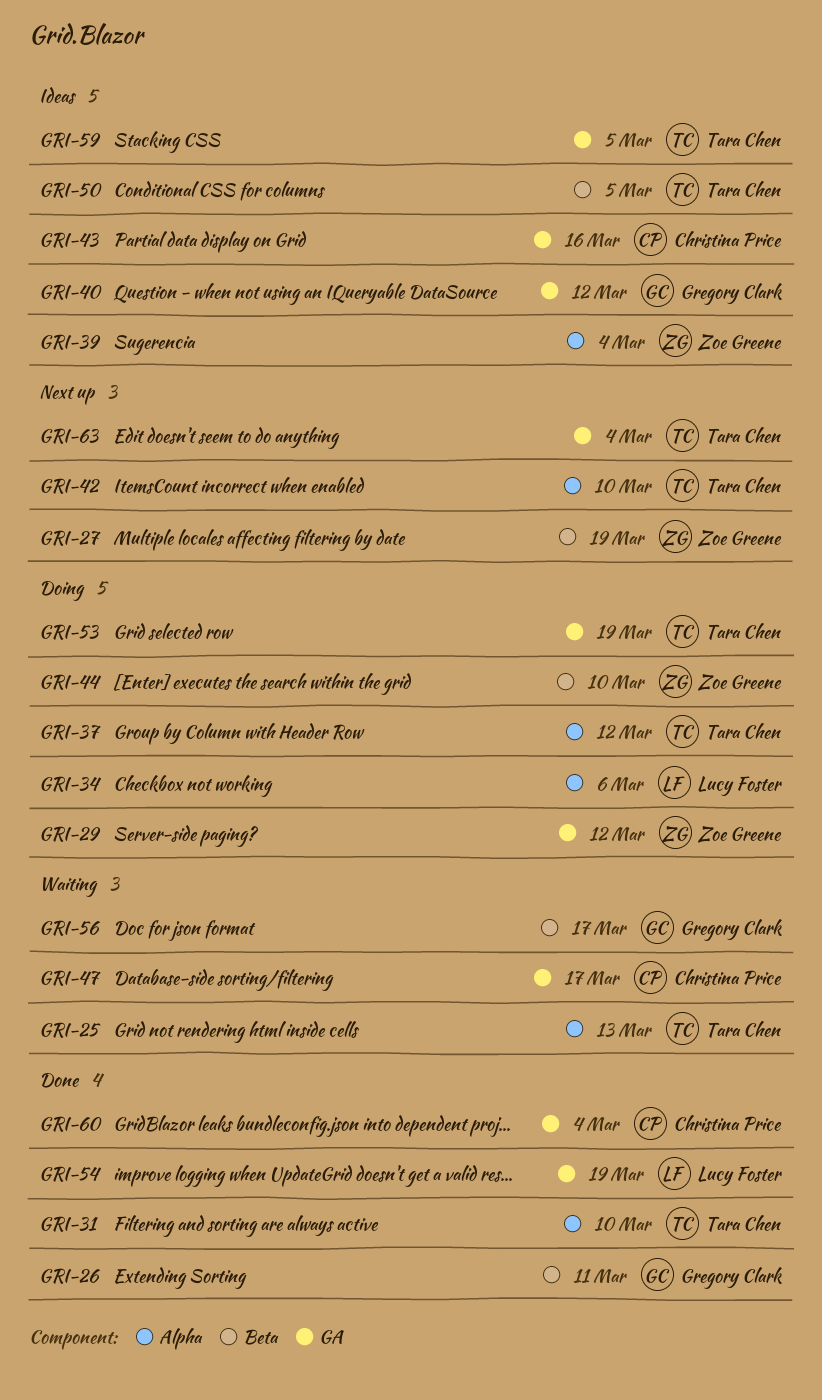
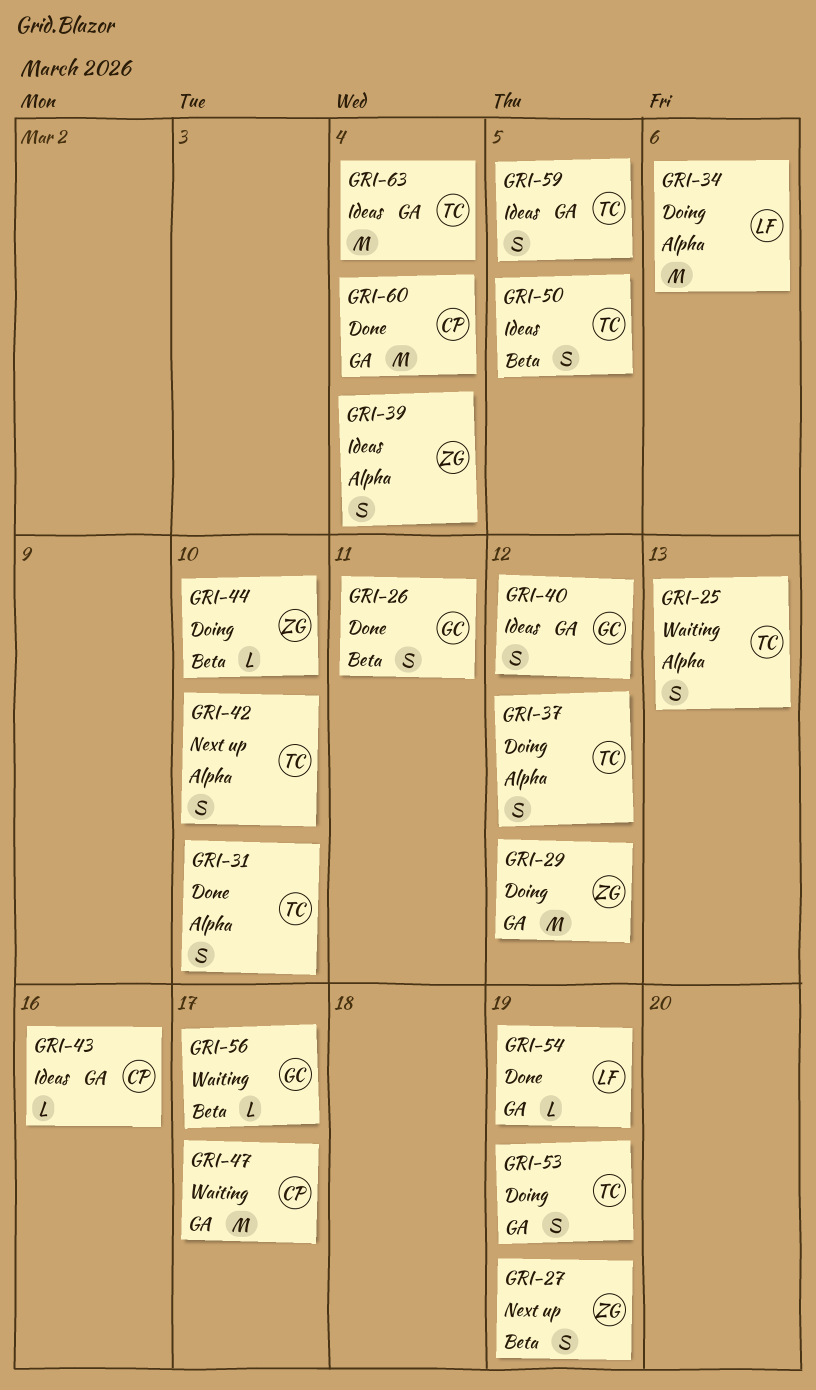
GRI-63, status: Next up -> Ideas

